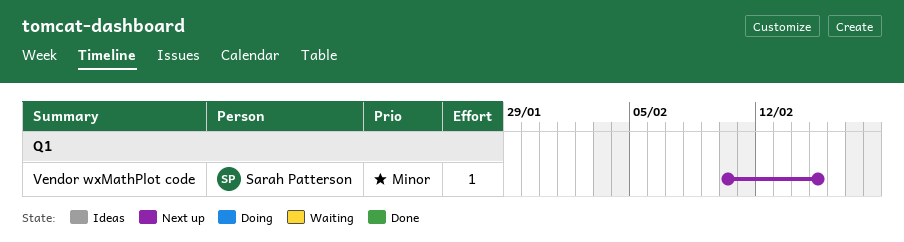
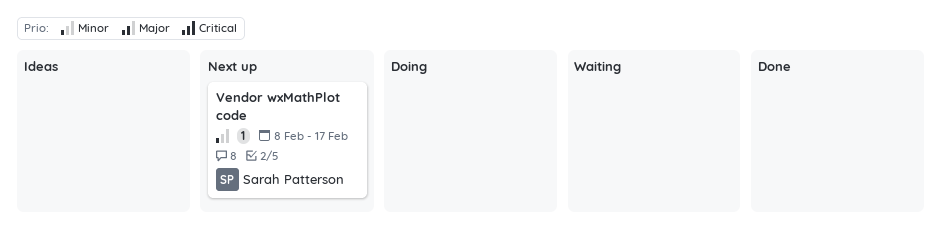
Vendor wxMathPlot code, start: Feb 10 -> Feb 8
Vendor wxMathPlot code, due: Feb 15 -> Feb 17

